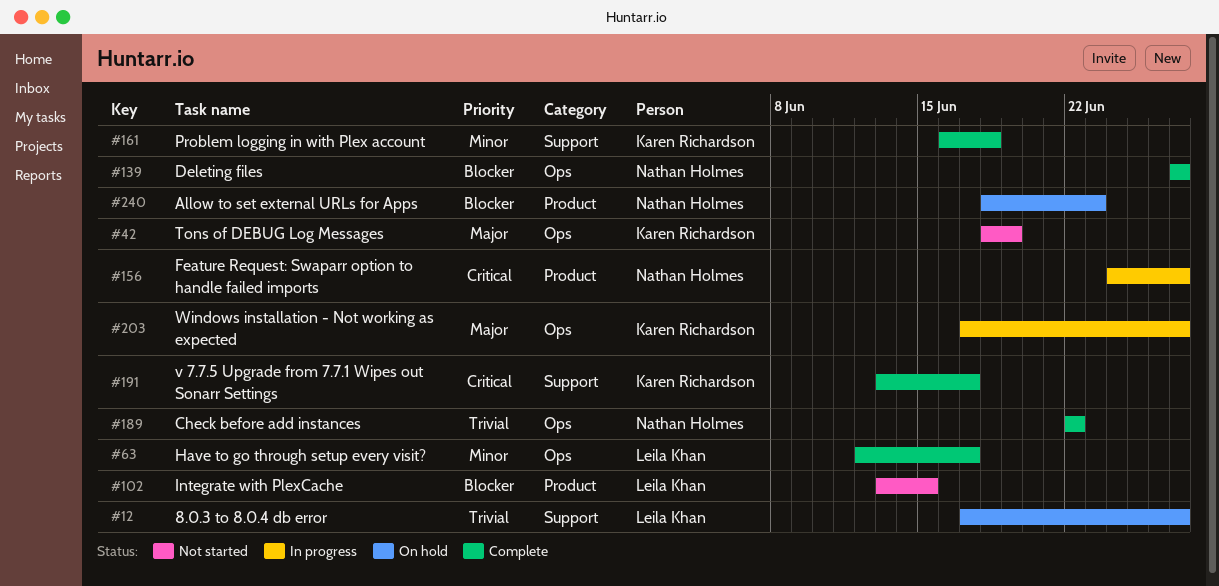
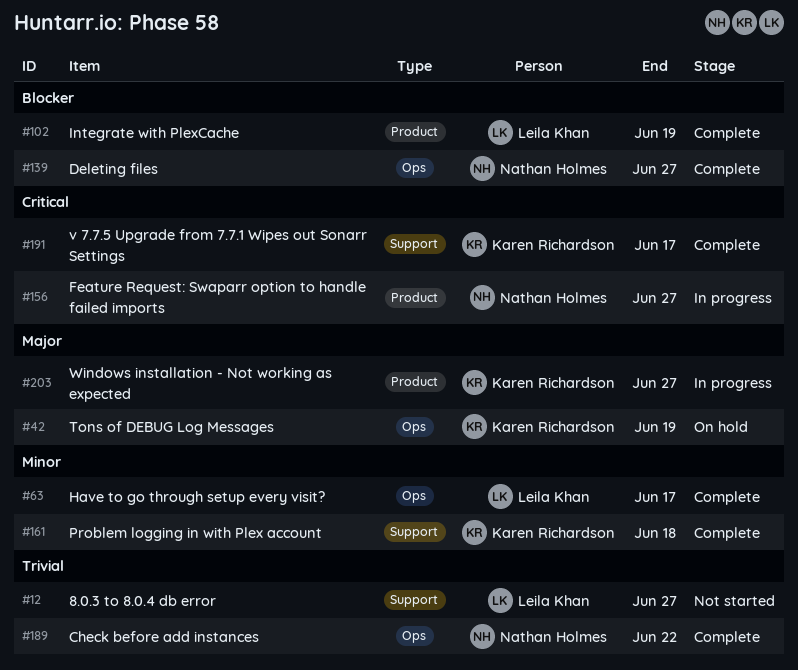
#12, status: On hold -> Not started
#42, status: Not started -> On hold
#102, status: Not started -> Complete
#102, due: Jun 15 -> Jun 19
#203, label: Ops -> Product
#240: present -> none

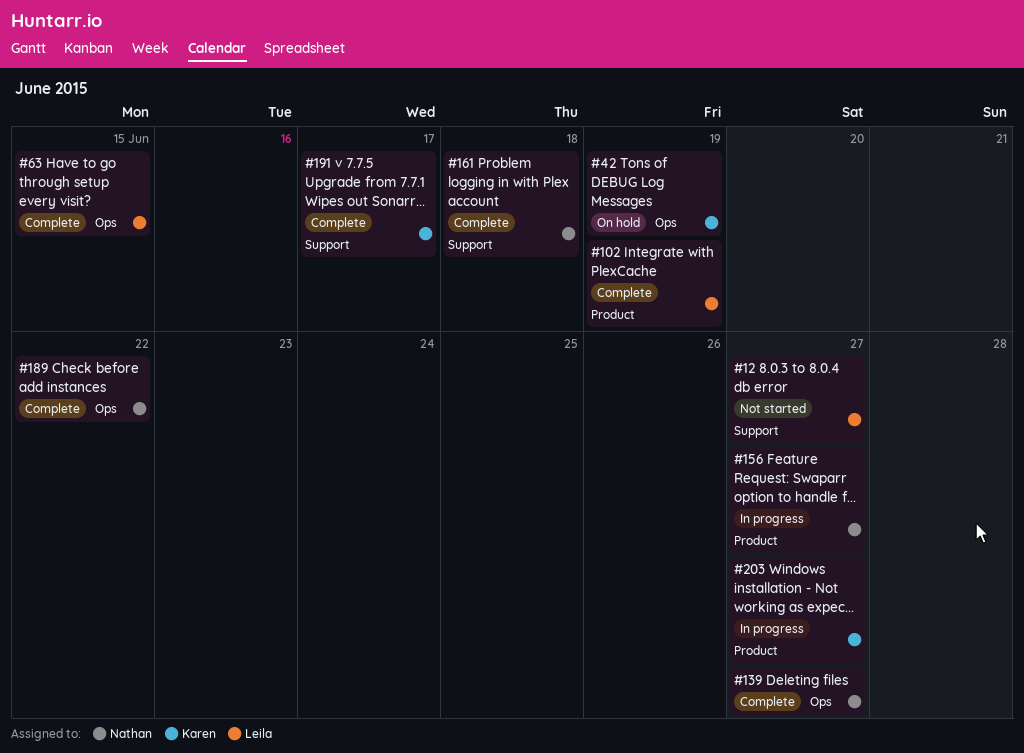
#63, due: Jun 17 -> Jun 15
#161, owner: Karen Richardson -> Nathan Holmes

